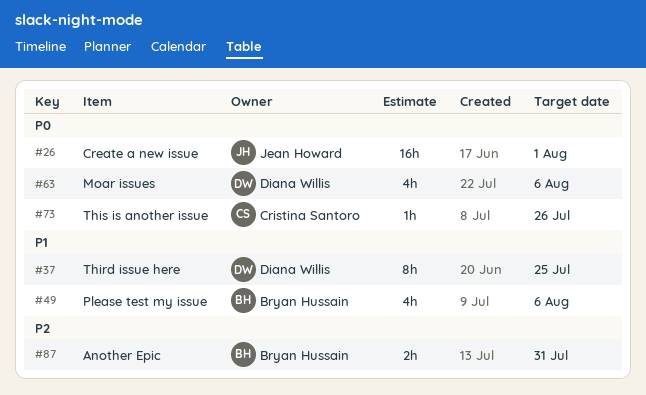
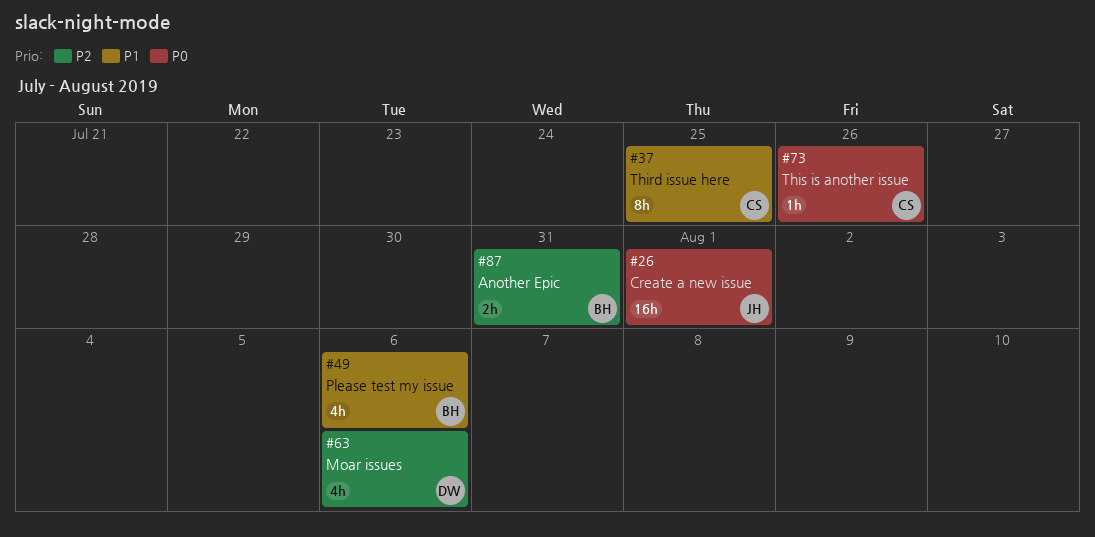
#37, owner: Diana Willis -> Cristina Santoro
#63, priority: P0 -> P2

